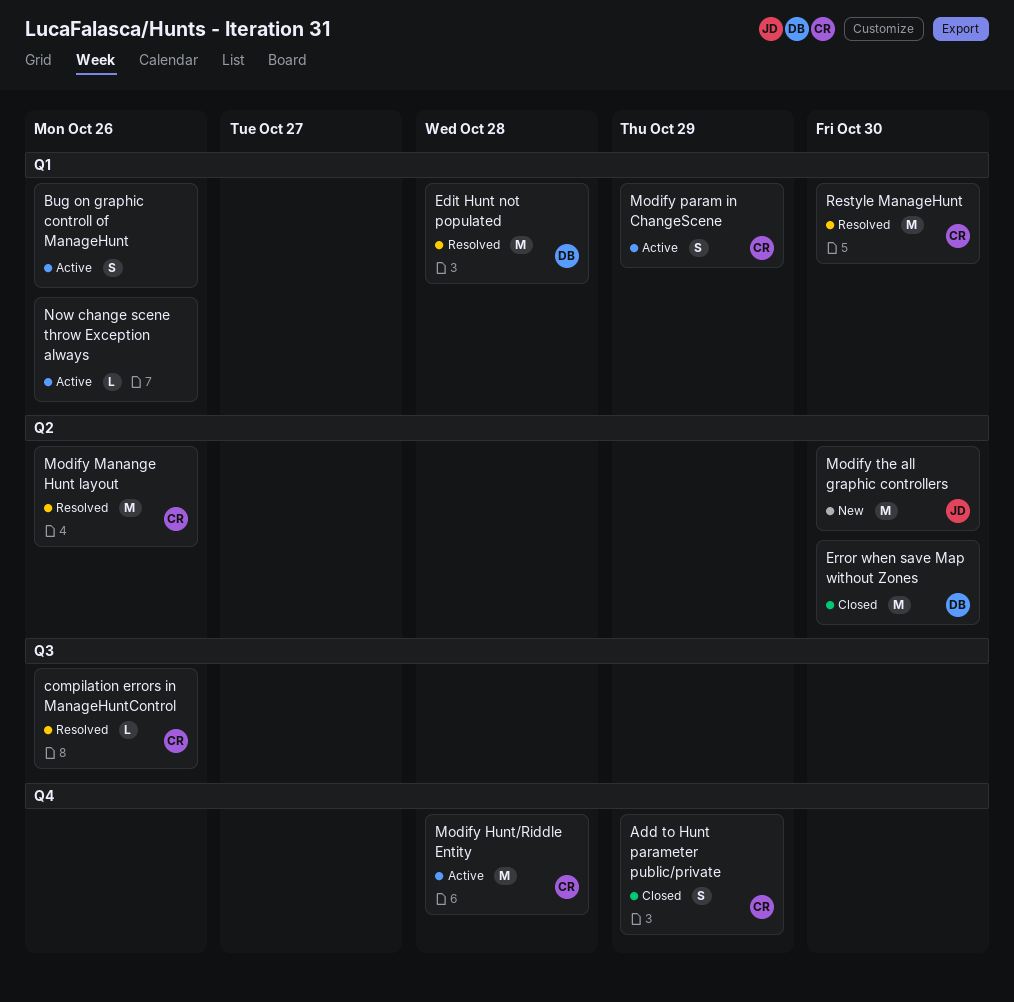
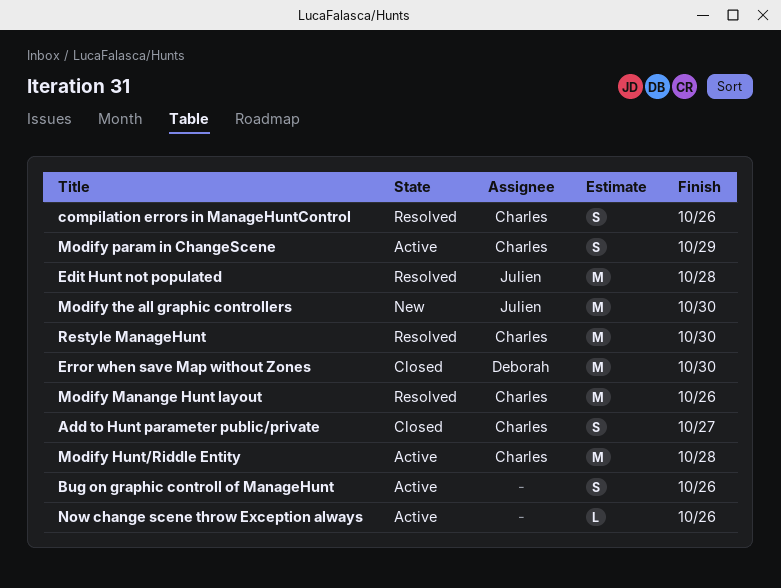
Add to Hunt parameter public/private, due: Oct 29 -> Oct 27
compilation errors in ManageHuntControl, estimate: L -> S
Edit Hunt not populated, owner: Deborah -> Julien

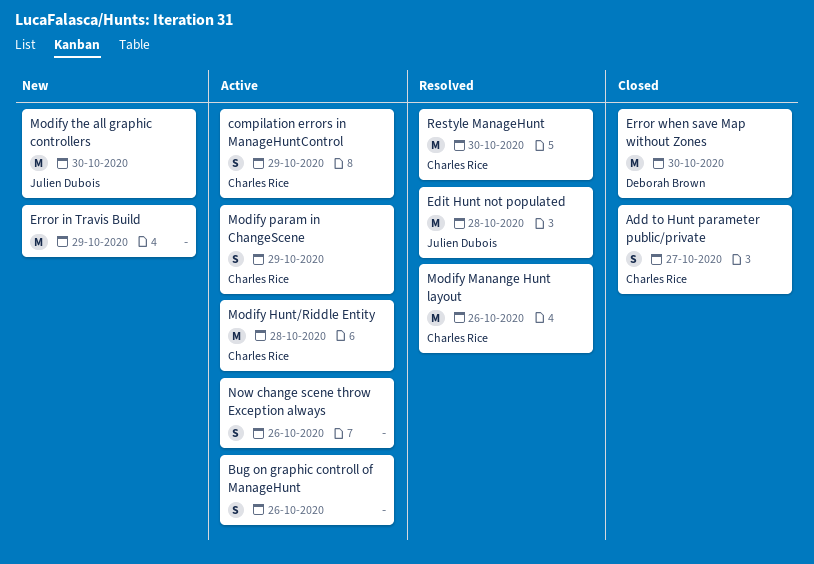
compilation errors in ManageHuntControl, status: Resolved -> Active
compilation errors in ManageHuntControl, due: Oct 26 -> Oct 29
Error in Travis Build: none -> present
Now change scene throw Exception always, estimate: L -> S

